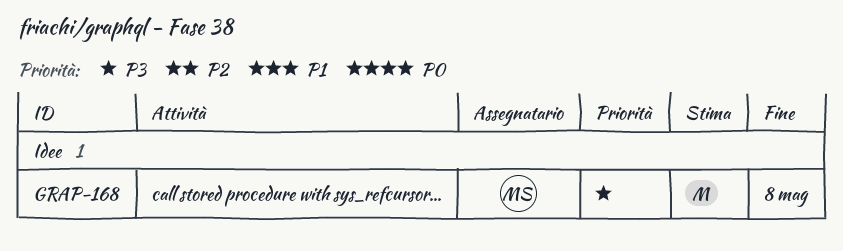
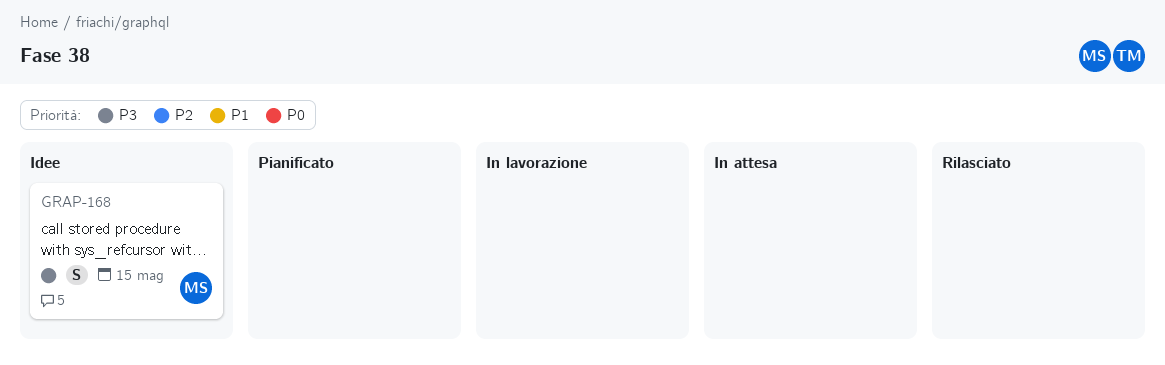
GRAP-168, estimate: M -> S
GRAP-168, due: May 8 -> May 15

